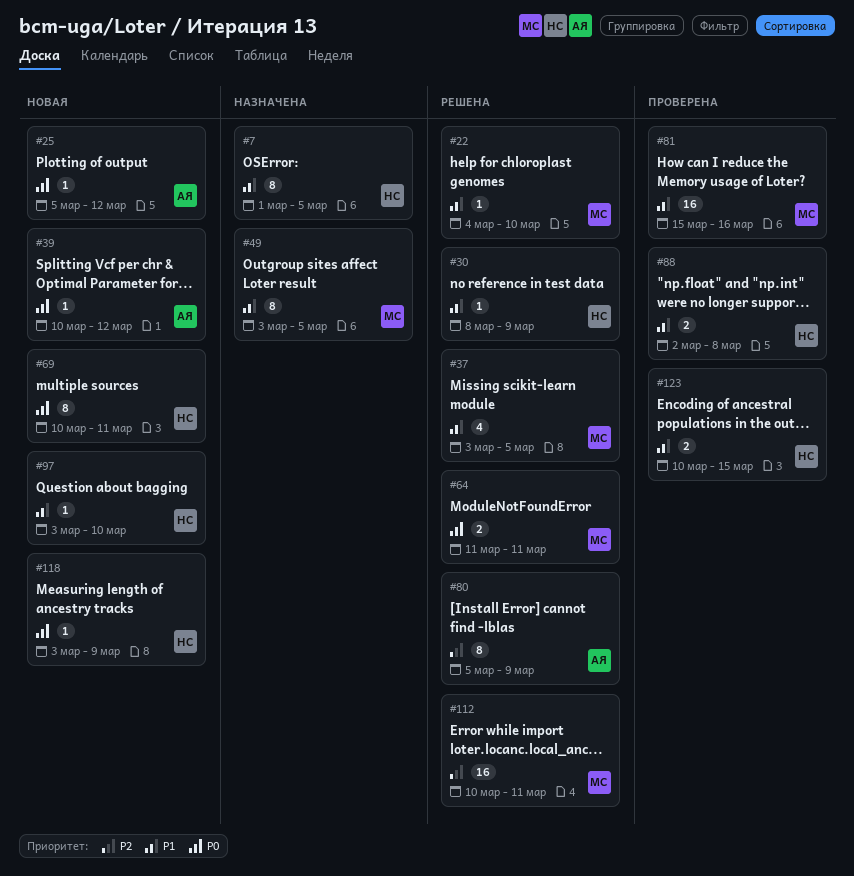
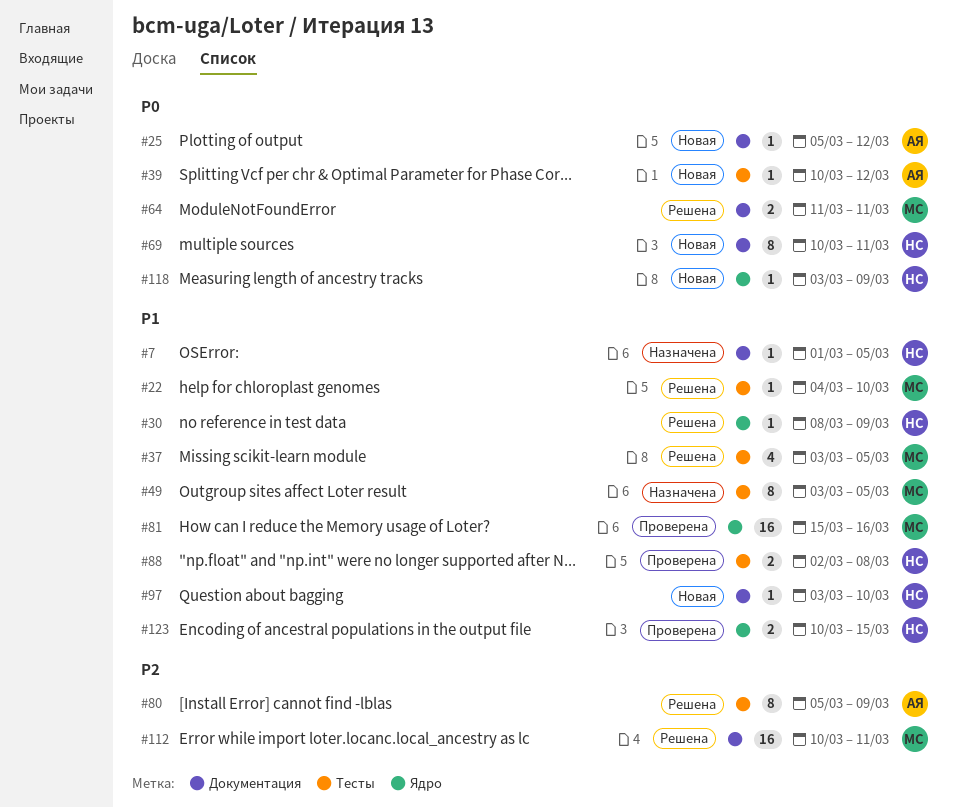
#7, estimate: 8 -> 1

